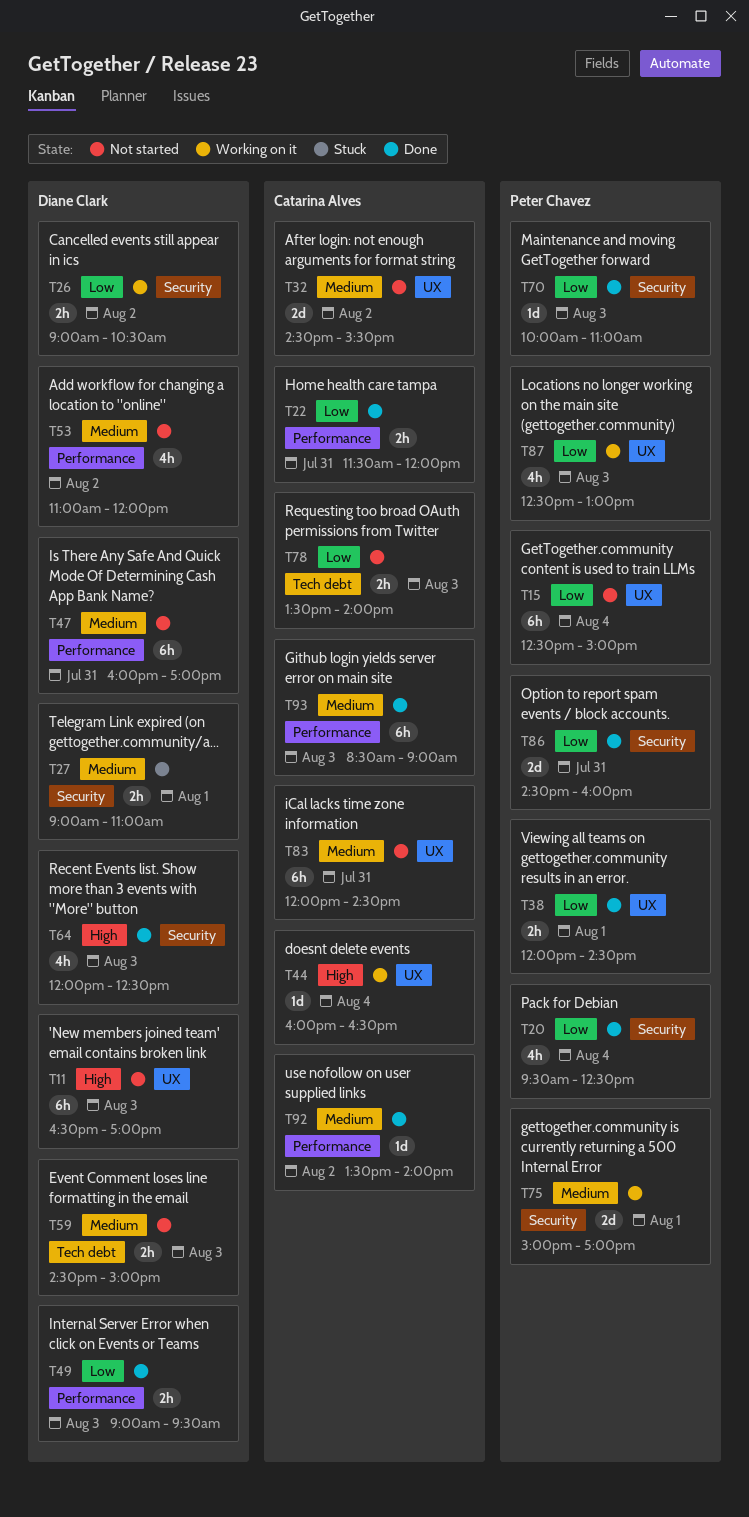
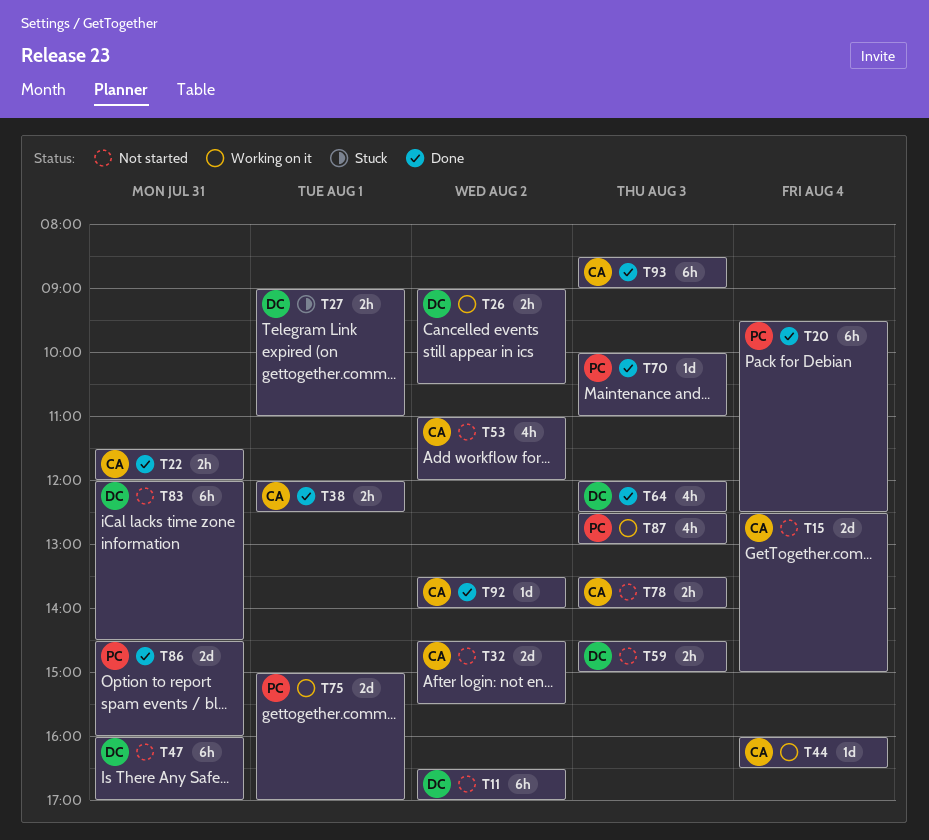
T11, day: Aug 3 -> Aug 2
T15, owner: Peter Chavez -> Catarina Alves
T15, estimate: 6h -> 2d
T20, estimate: 4h -> 6h
T38, owner: Peter Chavez -> Catarina Alves
T38, ends: 14:30 -> 12:30
T49: present -> none
T53, owner: Diane Clark -> Catarina Alves
T83, owner: Catarina Alves -> Diane Clark

